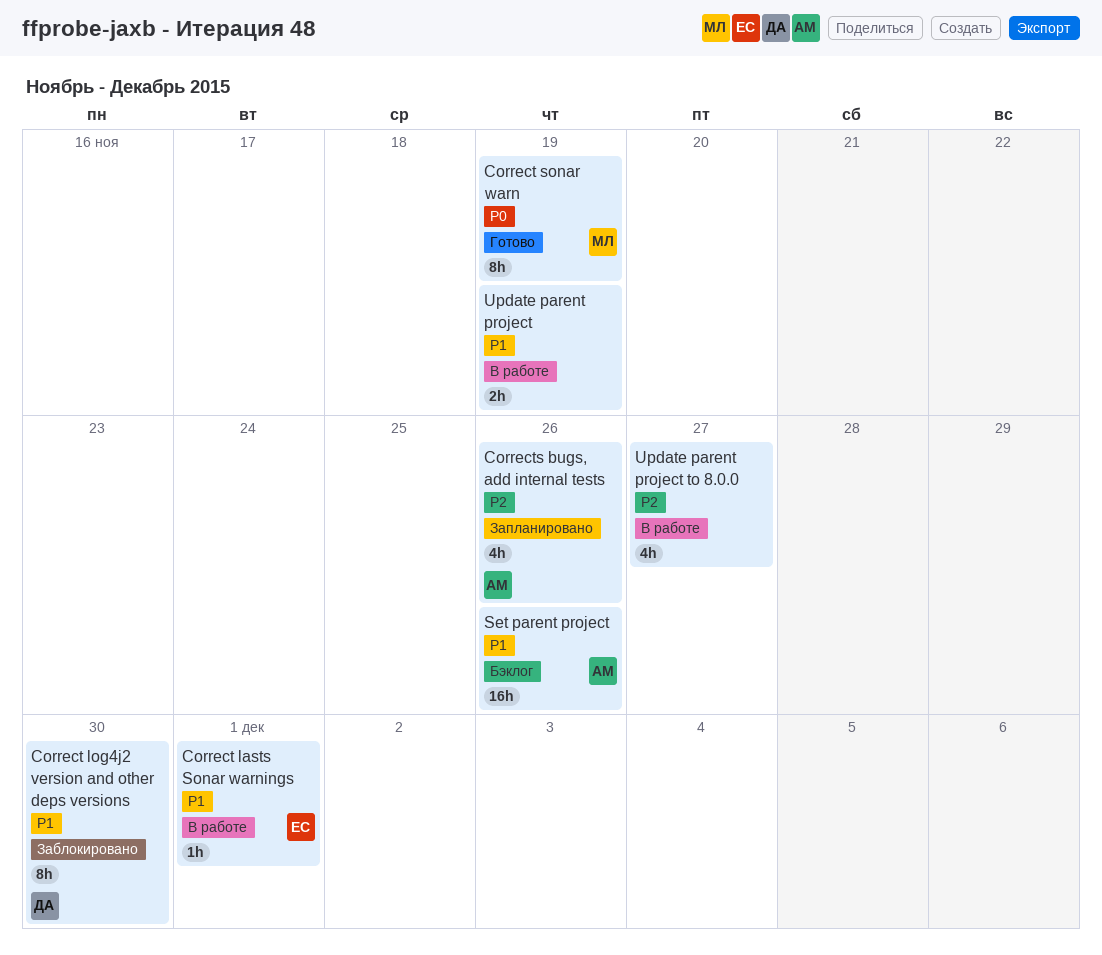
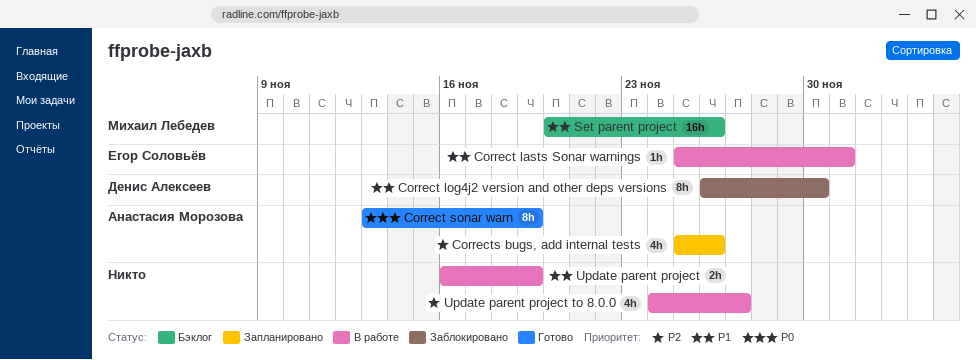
Correct sonar warn, owner: Михаил Лебедев -> Анастасия Морозова
Set parent project, owner: Анастасия Морозова -> Михаил Лебедев

